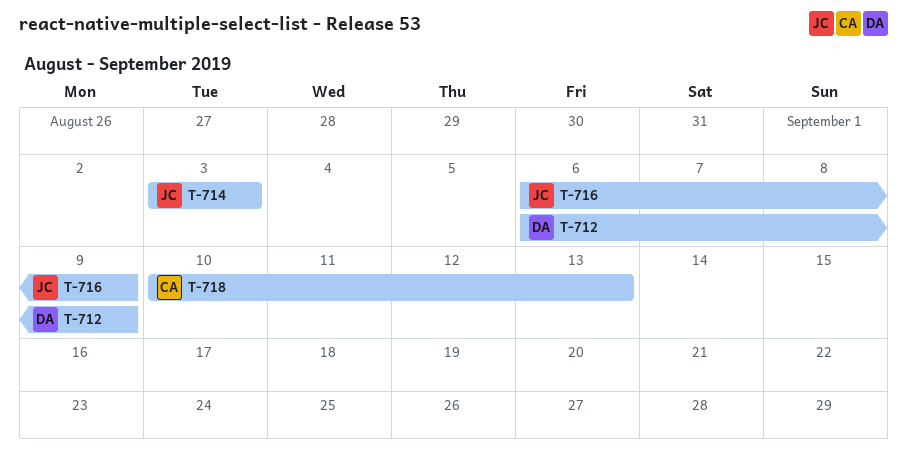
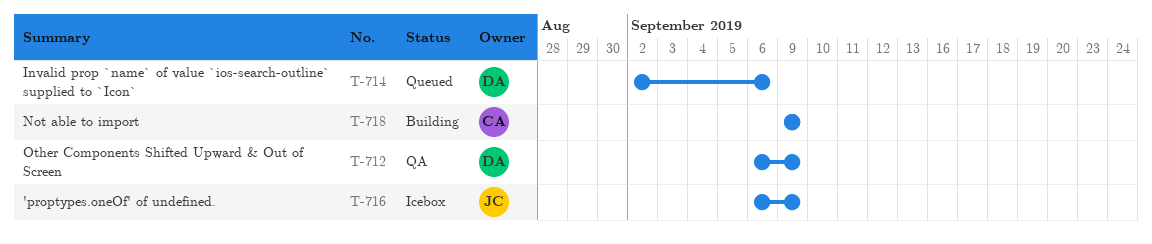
T-714, owner: JC -> DA
T-714, start: Sep 3 -> Sep 2
T-714, due: Sep 3 -> Sep 6
T-718, start: Sep 10 -> Sep 9
T-718, due: Sep 13 -> Sep 9

